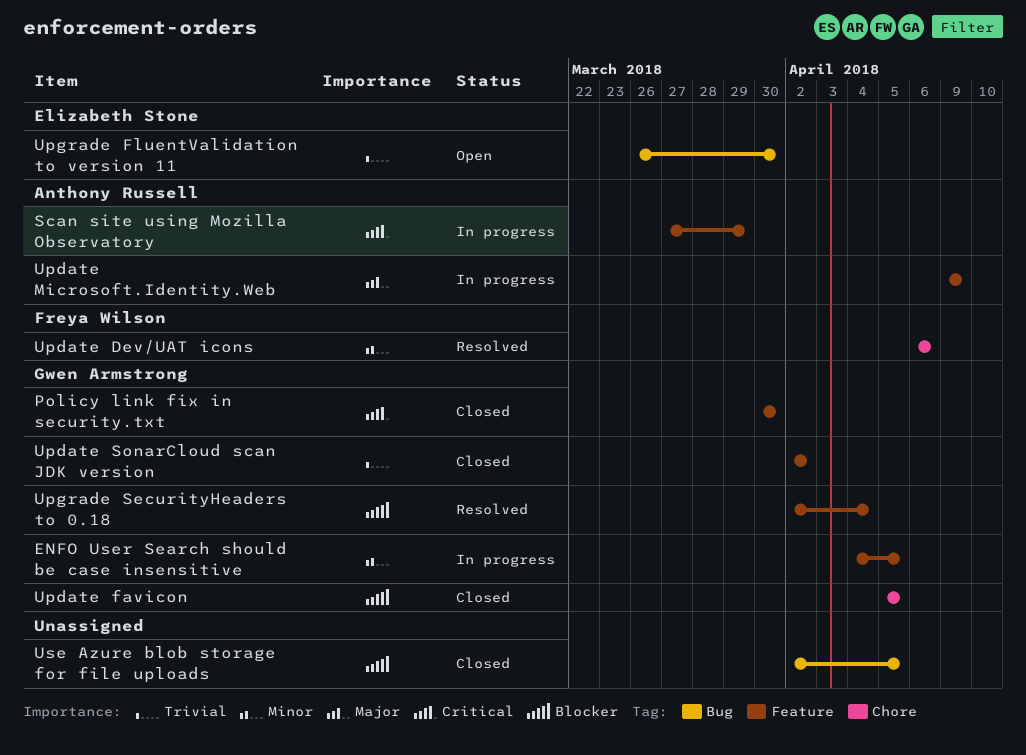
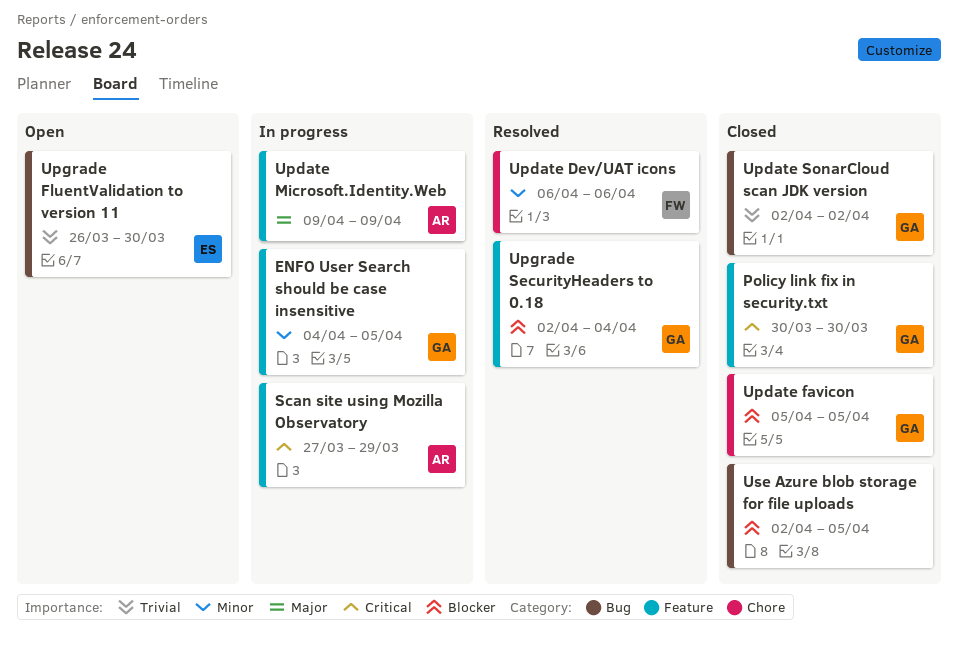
Update SonarCloud scan JDK version, label: Feature -> Bug

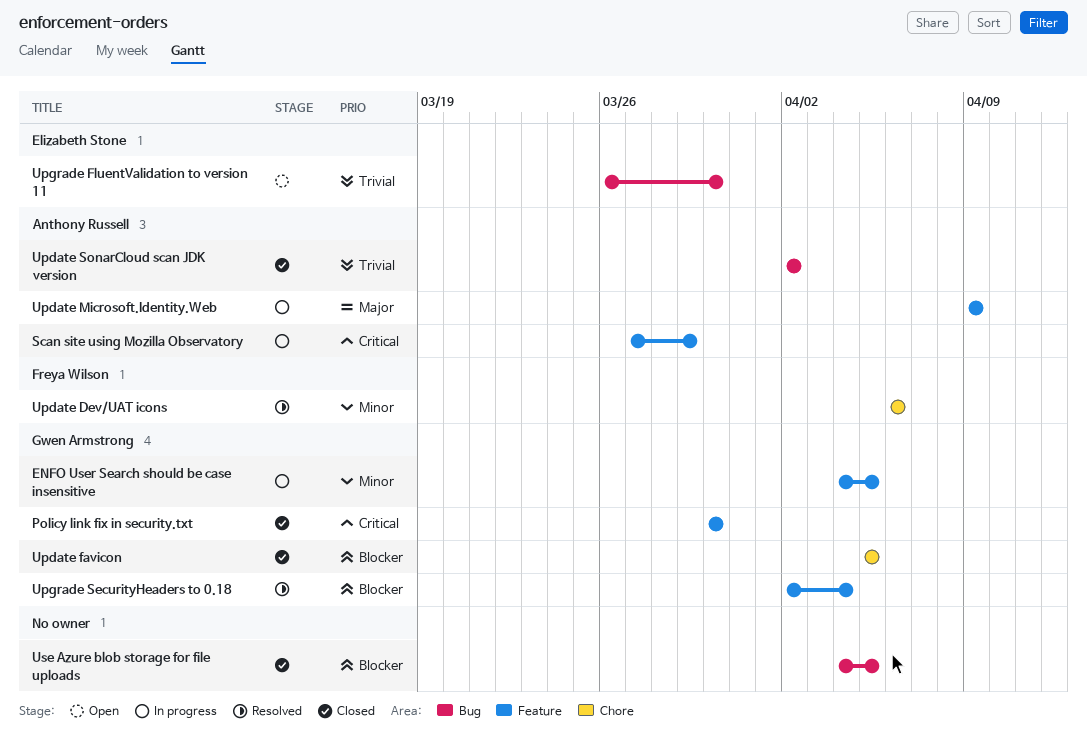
Update SonarCloud scan JDK version, owner: Gwen Armstrong -> Anthony Russell
Use Azure blob storage for file uploads, start: Apr 2 -> Apr 4

